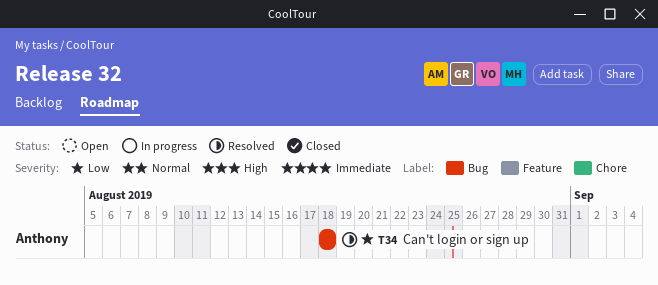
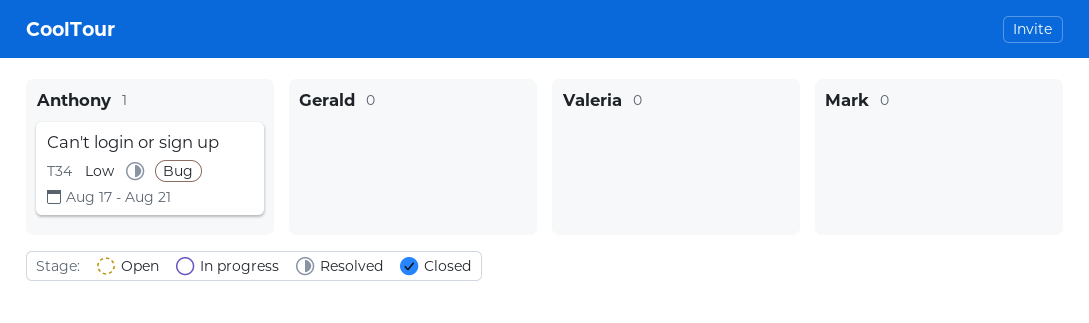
T34, start: Aug 18 -> Aug 17
T34, due: Aug 18 -> Aug 21

